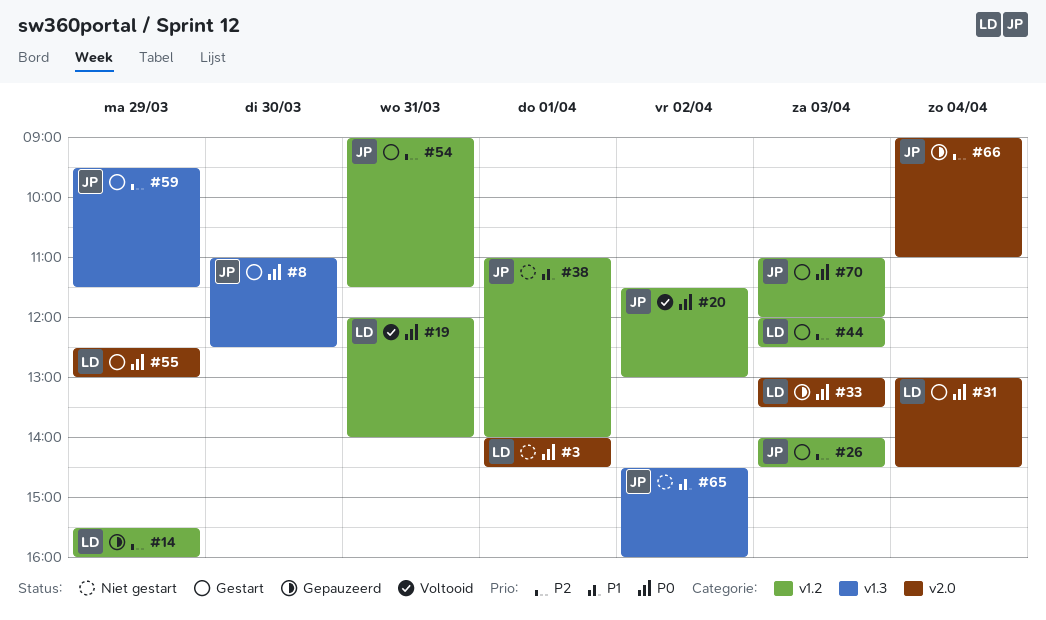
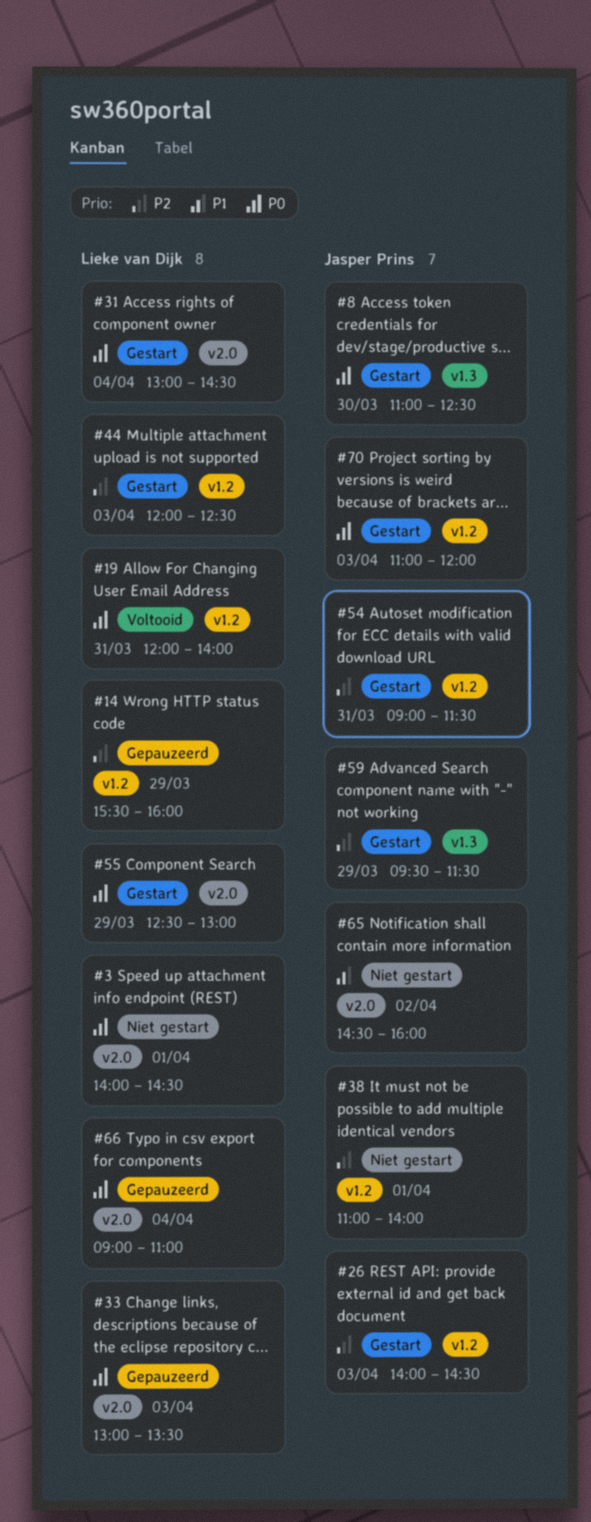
#20: present -> none
#38, priority: P1 -> P2
#65, label: v1.3 -> v2.0
#66, owner: Jasper Prins -> Lieke van Dijk
#66, priority: P2 -> P0

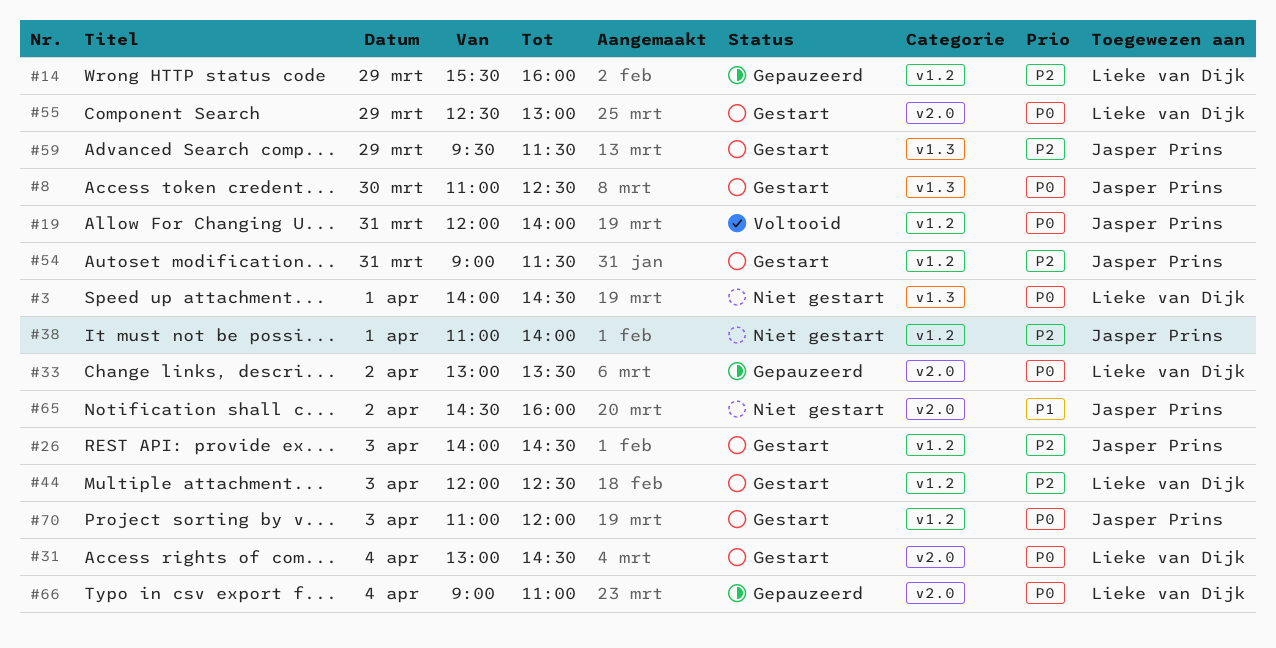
#3, label: v2.0 -> v1.3
#19, owner: Lieke van Dijk -> Jasper Prins
#33, day: Apr 3 -> Apr 2

